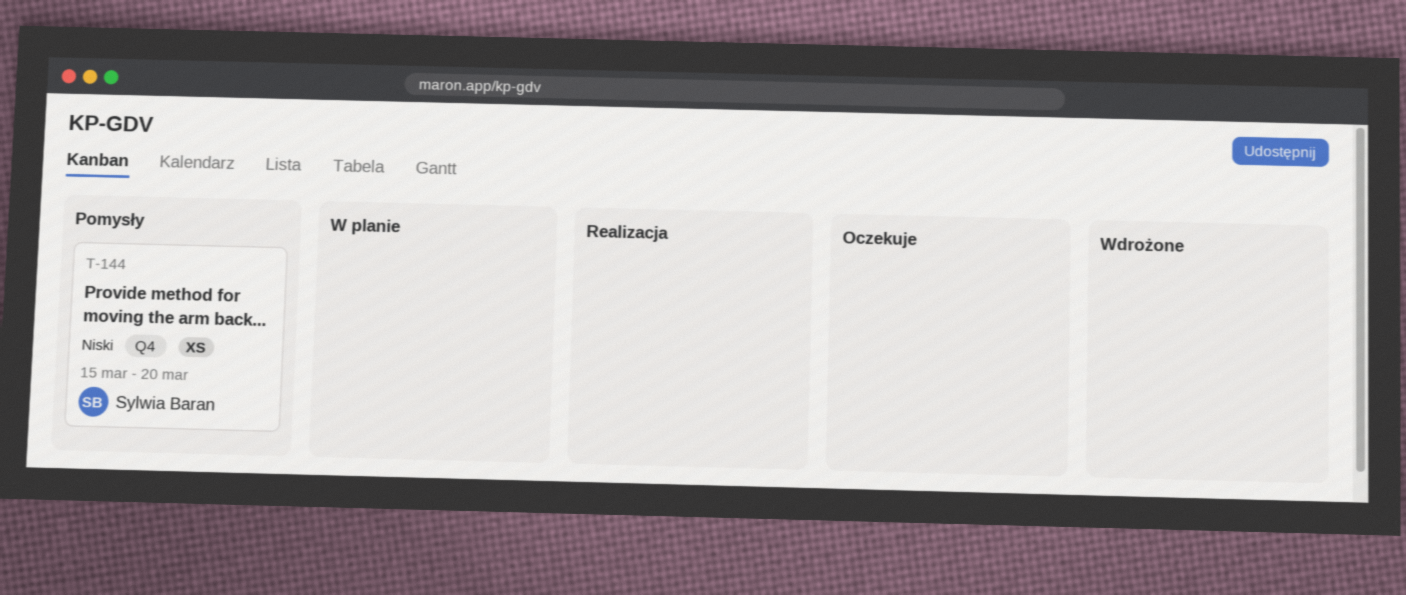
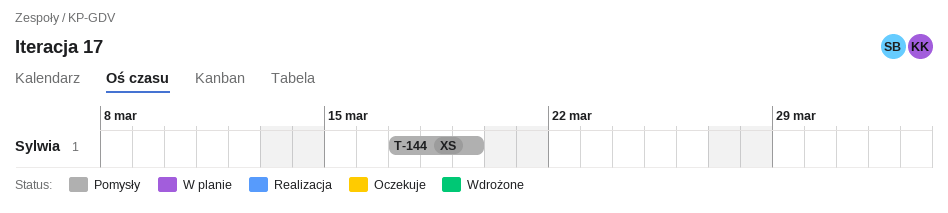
T-144, start: Mar 15 -> Mar 17
T-144, due: Mar 20 -> Mar 19

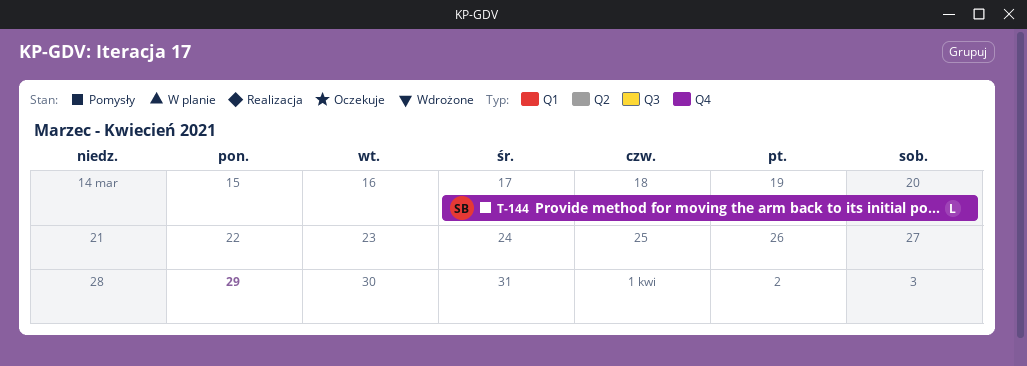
T-144, estimate: XS -> L
T-144, due: Mar 19 -> Mar 20

